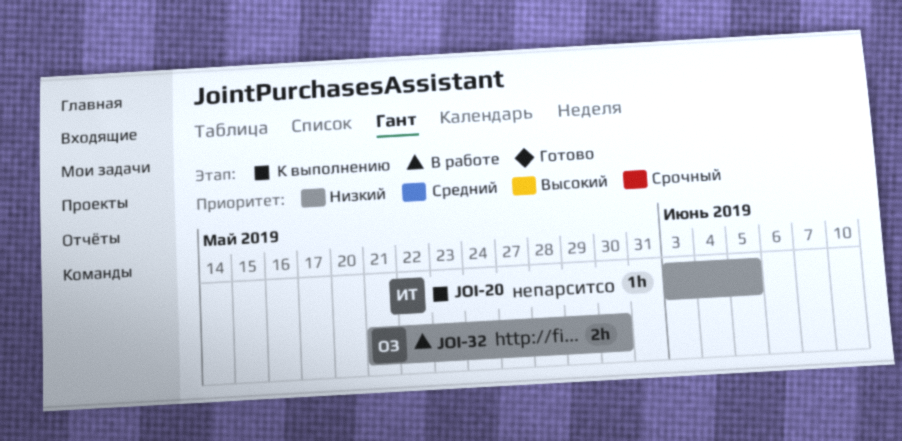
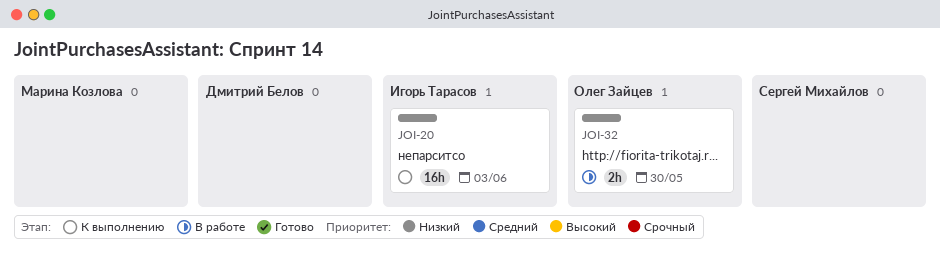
JOI-20, estimate: 1h -> 16h
JOI-20, due: Jun 5 -> Jun 3

